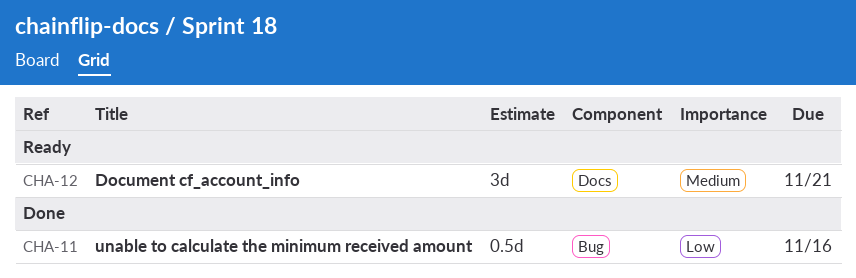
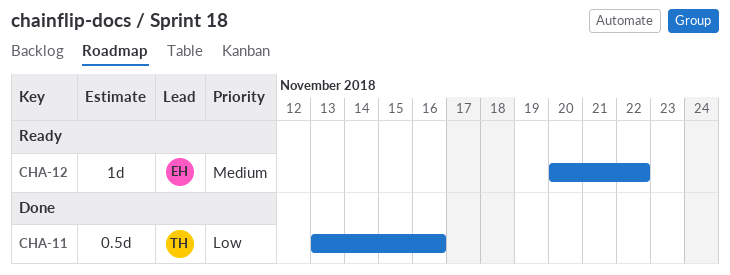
CHA-12, estimate: 3d -> 1d
CHA-12, due: Nov 21 -> Nov 22

